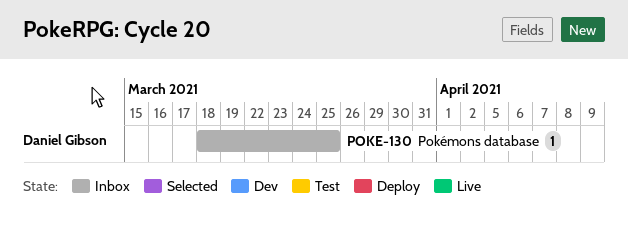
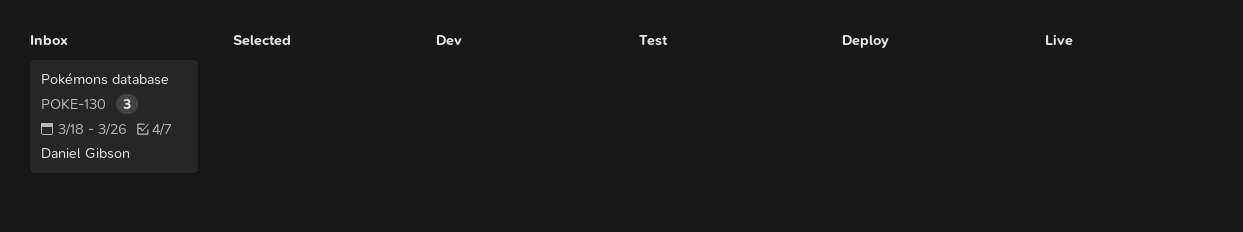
POKE-130, estimate: 1 -> 3
POKE-130, due: Mar 25 -> Mar 26

